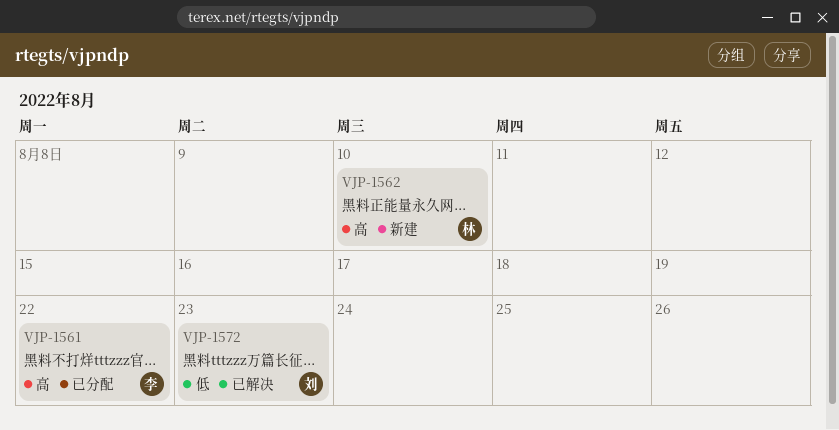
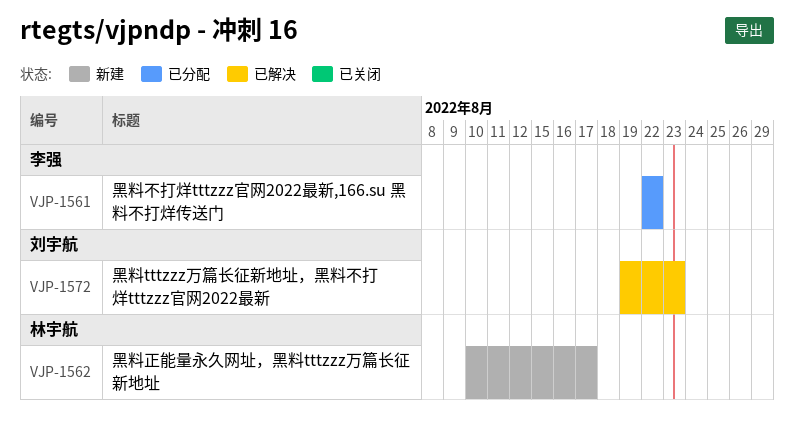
VJP-1562, due: Aug 10 -> Aug 17

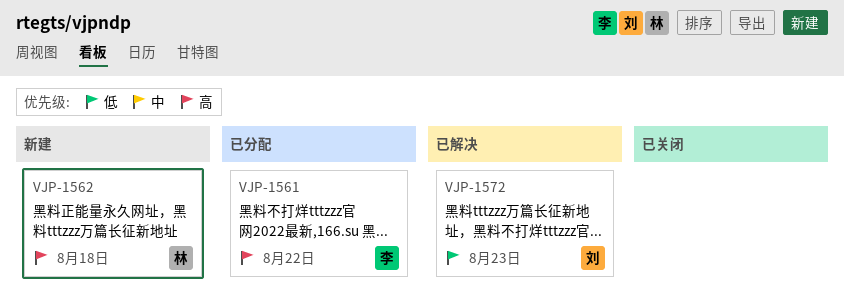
VJP-1562, due: Aug 17 -> Aug 18

